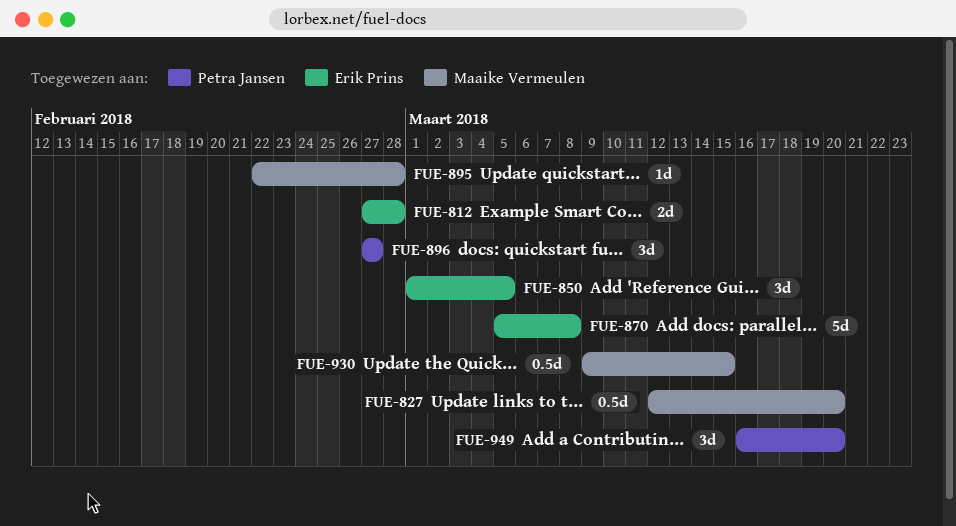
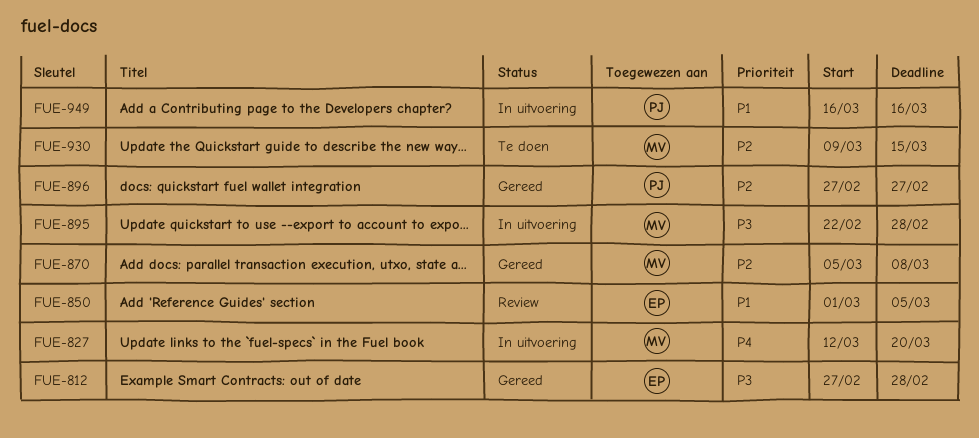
FUE-870, owner: Erik Prins -> Maaike Vermeulen
FUE-949, due: Mar 20 -> Mar 16

